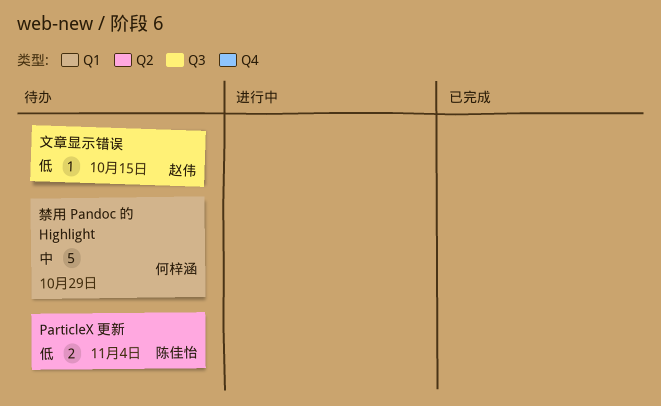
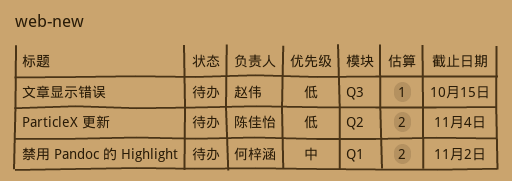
禁用 Pandoc 的 Highlight, estimate: 5 -> 2
禁用 Pandoc 的 Highlight, due: Oct 29 -> Nov 2

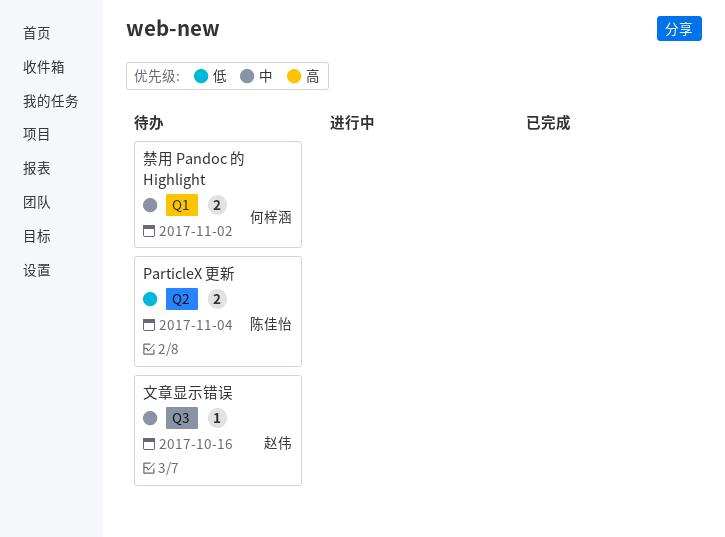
文章显示错误, priority: 低 -> 中
文章显示错误, due: Oct 15 -> Oct 16

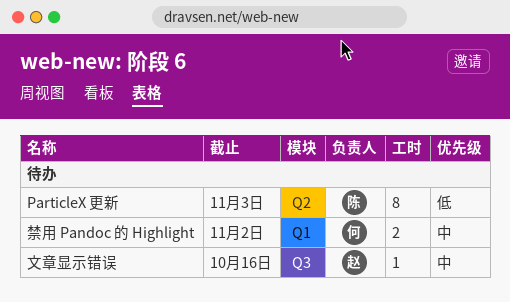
ParticleX 更新, estimate: 2 -> 8
ParticleX 更新, due: Nov 4 -> Nov 3

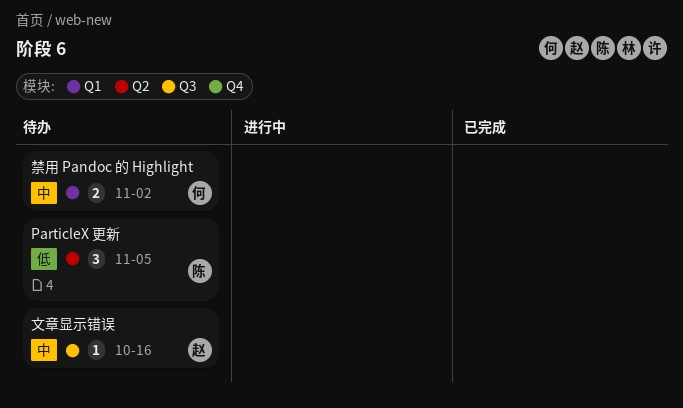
ParticleX 更新, estimate: 8 -> 3
ParticleX 更新, due: Nov 3 -> Nov 5

